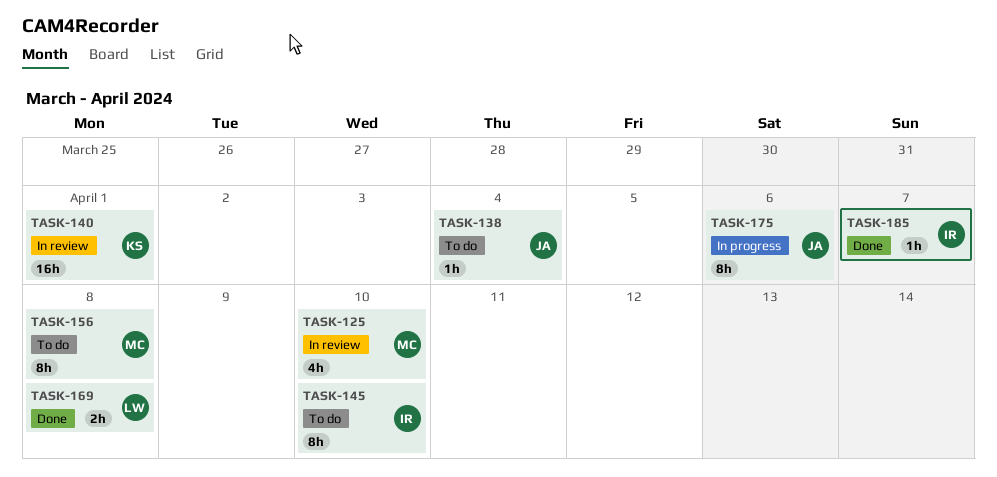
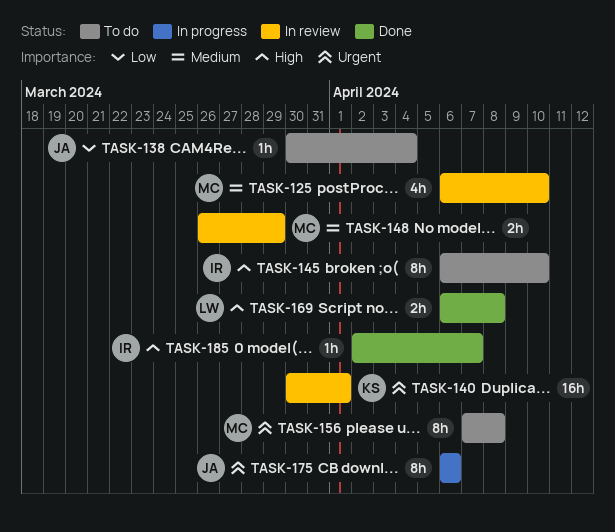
TASK-148: none -> present

